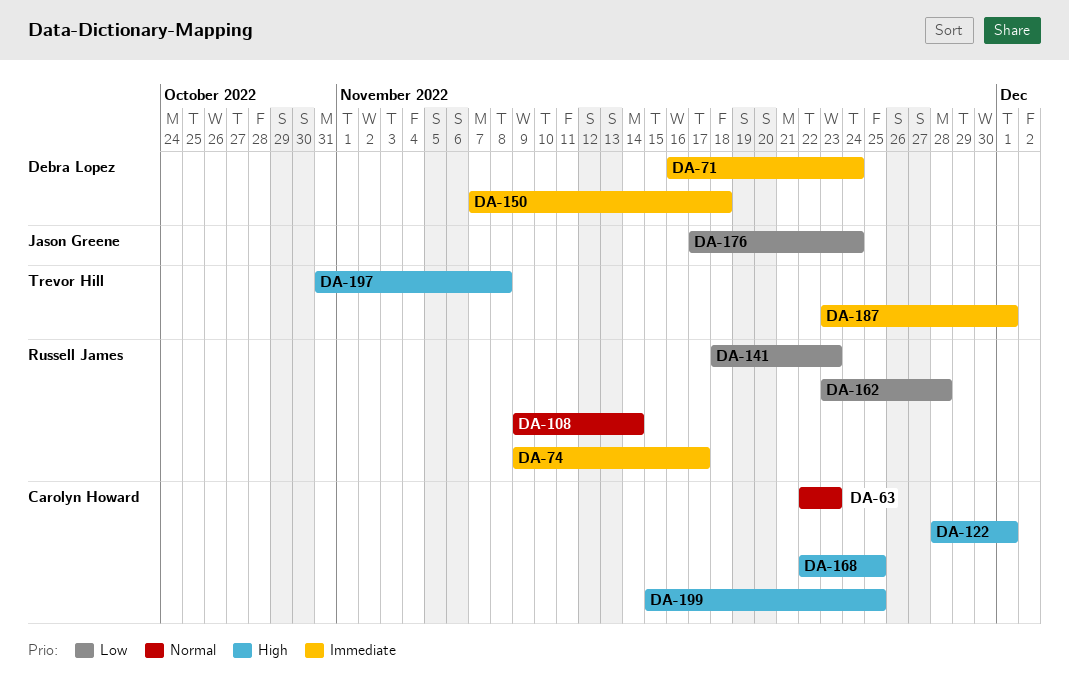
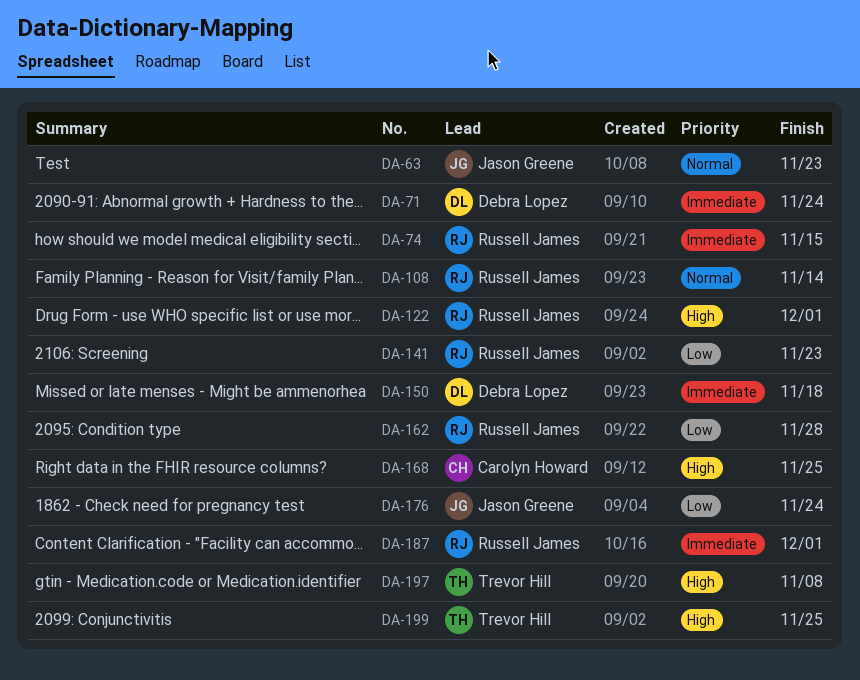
DA-63, owner: Carolyn Howard -> Jason Greene
DA-74, due: Nov 17 -> Nov 15
DA-122, owner: Carolyn Howard -> Russell James
DA-187, owner: Trevor Hill -> Russell James
DA-199, owner: Carolyn Howard -> Trevor Hill

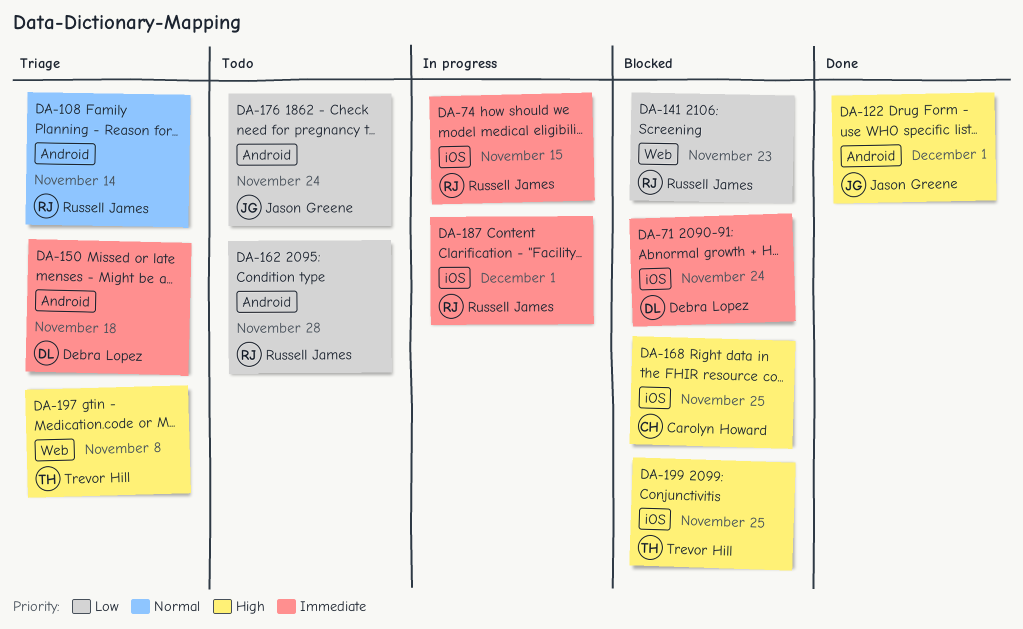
DA-63: present -> none
DA-122, owner: Russell James -> Jason Greene

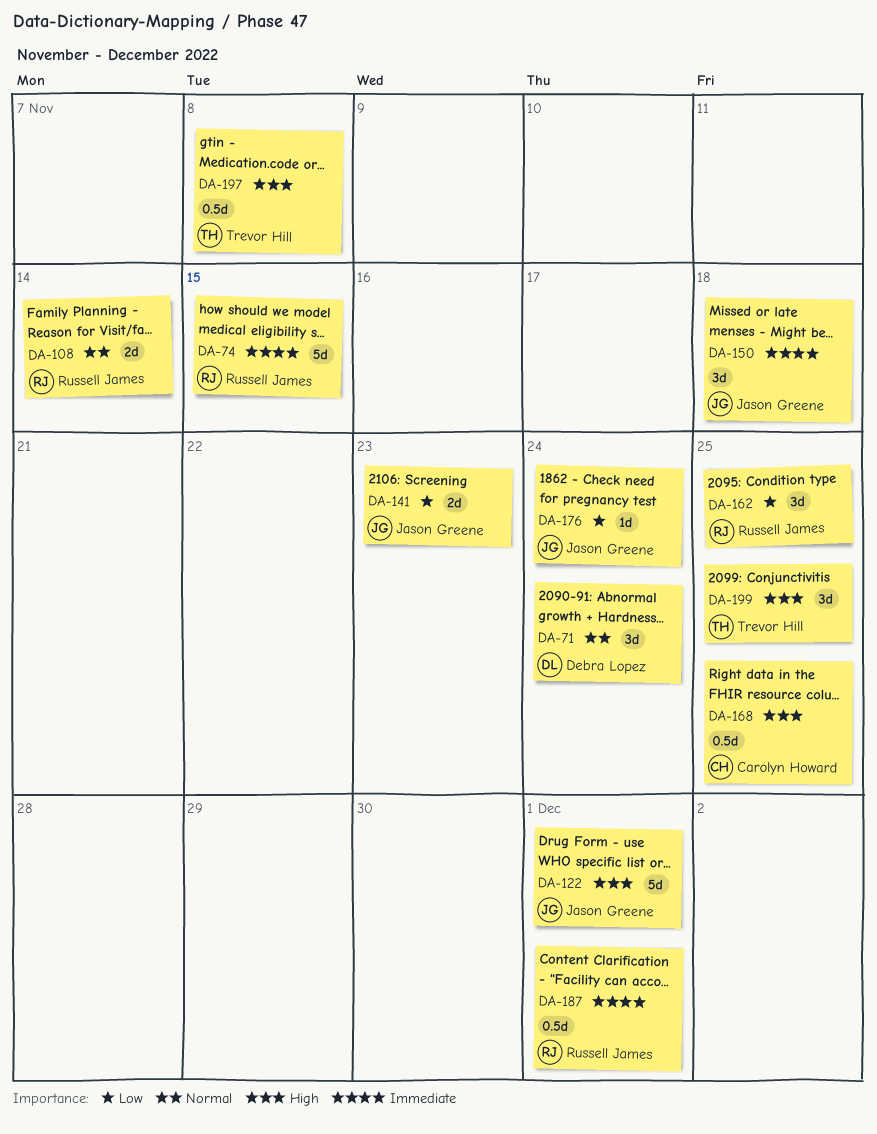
DA-71, priority: Immediate -> Normal
DA-141, owner: Russell James -> Jason Greene
DA-150, owner: Debra Lopez -> Jason Greene
DA-162, due: Nov 28 -> Nov 25

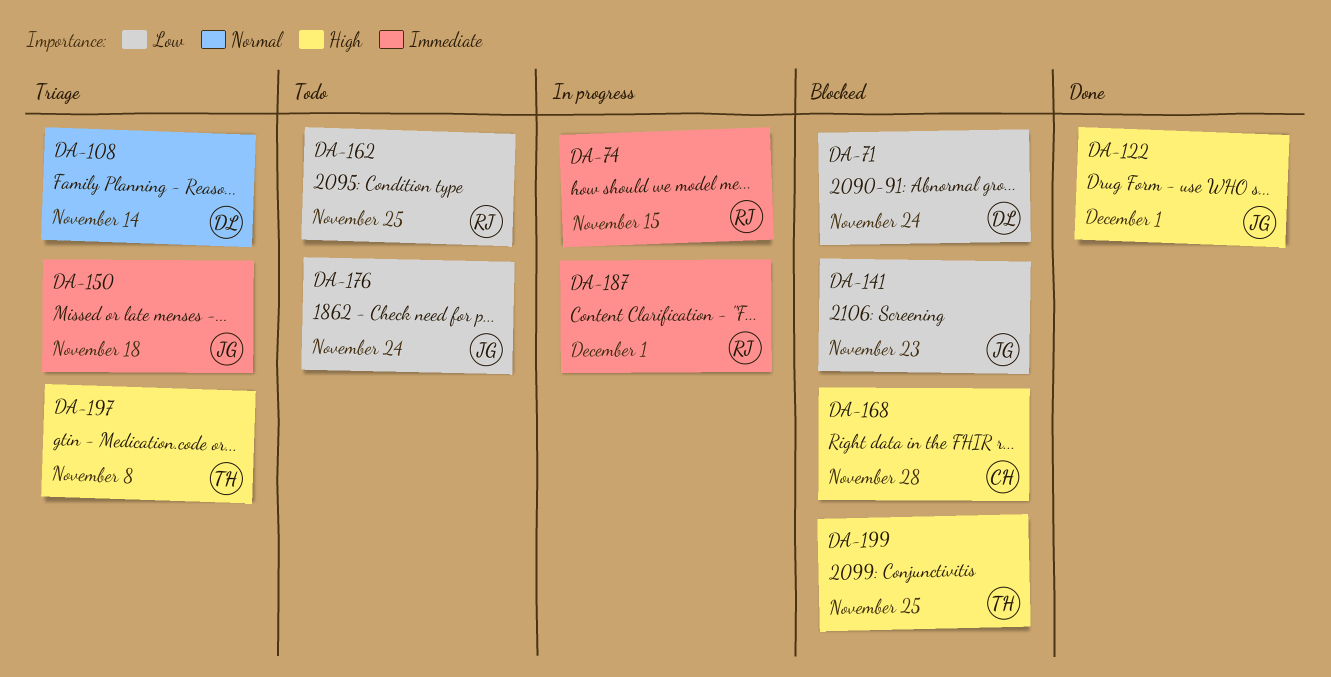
DA-71, priority: Normal -> Low
DA-108, owner: Russell James -> Debra Lopez
DA-168, due: Nov 25 -> Nov 28

